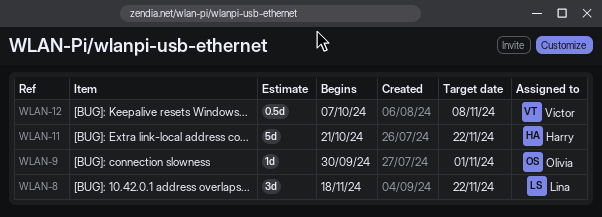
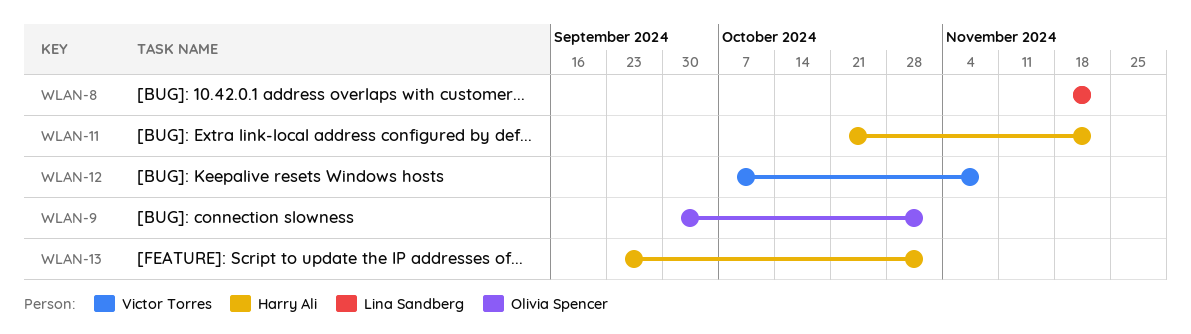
WLAN-13: none -> present

